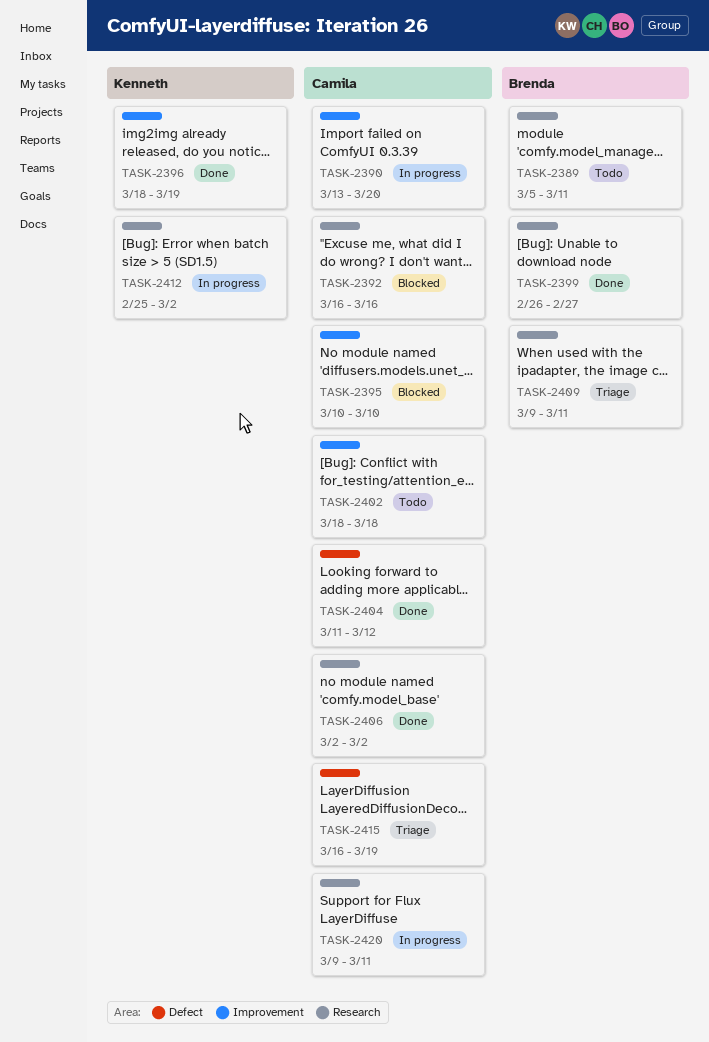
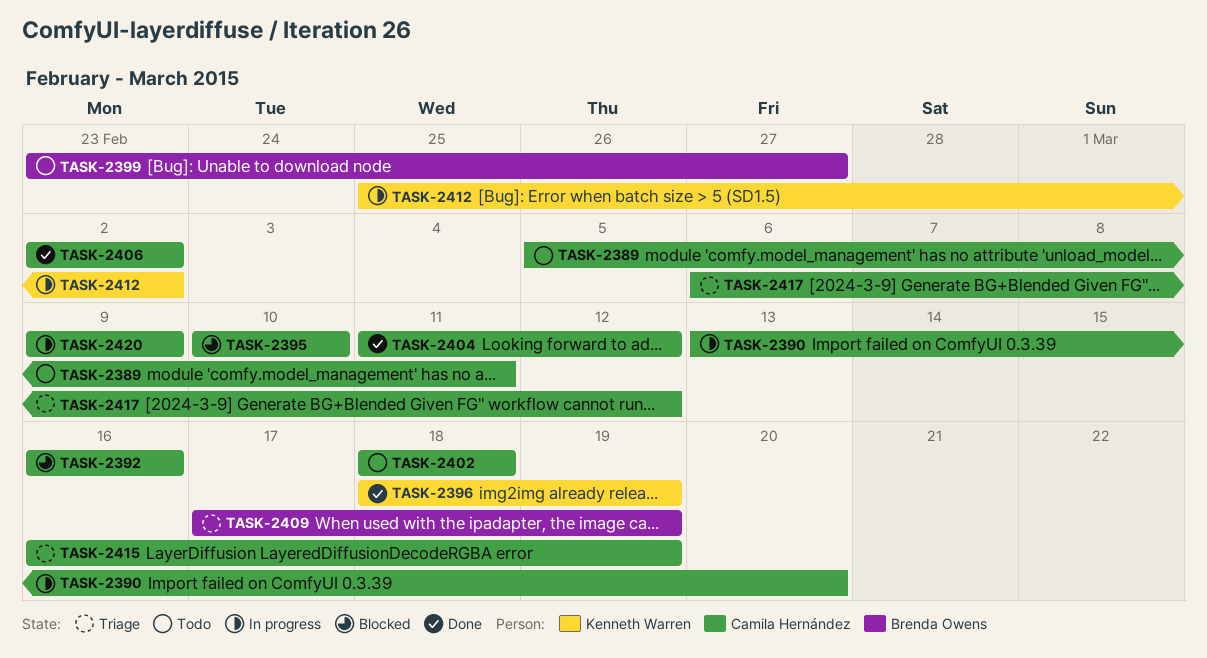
TASK-2389, owner: Brenda Owens -> Camila Hernández
TASK-2399, status: Done -> Todo
TASK-2399, start: Feb 26 -> Feb 23
TASK-2409, start: Mar 9 -> Mar 17
TASK-2409, due: Mar 11 -> Mar 19
TASK-2417: none -> present
TASK-2420, due: Mar 11 -> Mar 9

